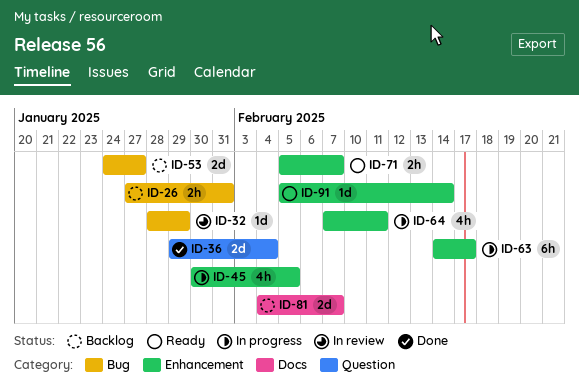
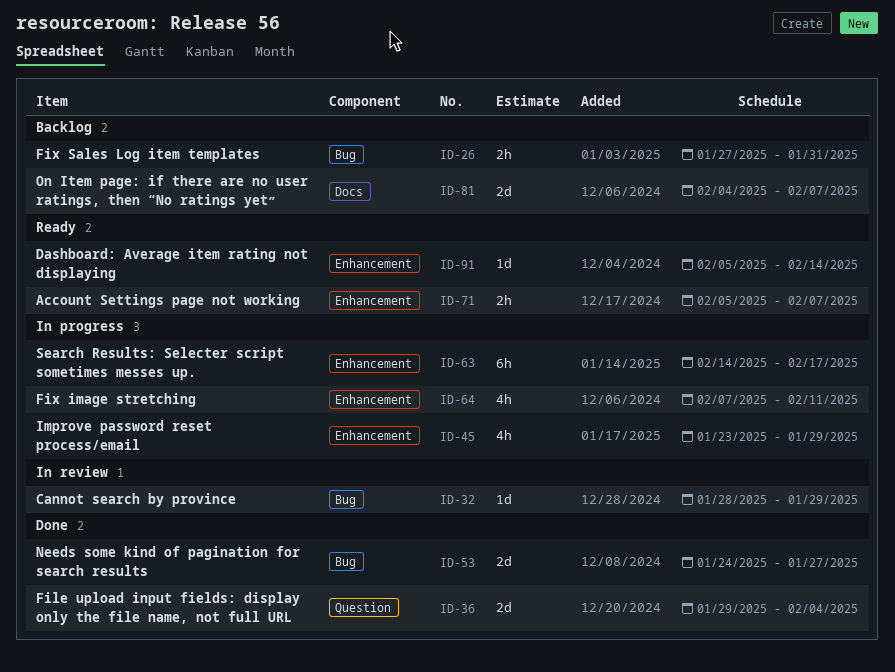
ID-45, start: Jan 30 -> Jan 23
ID-45, due: Feb 5 -> Jan 29
ID-53, status: Backlog -> Done

